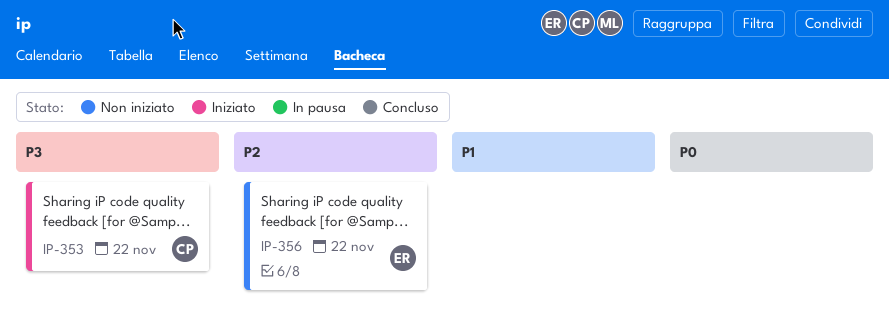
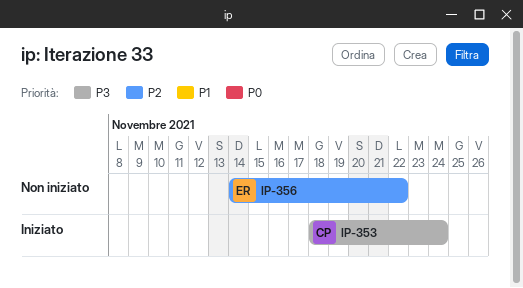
IP-353, due: Nov 22 -> Nov 24

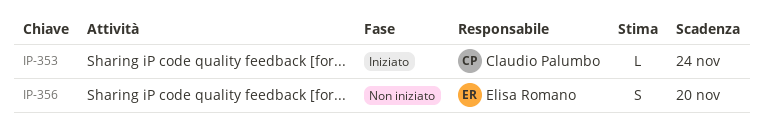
IP-356, due: Nov 22 -> Nov 20

